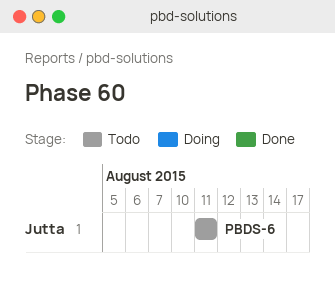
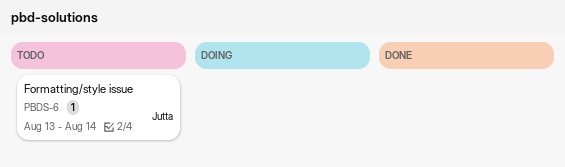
PBDS-6, start: Aug 11 -> Aug 13
PBDS-6, due: Aug 11 -> Aug 14

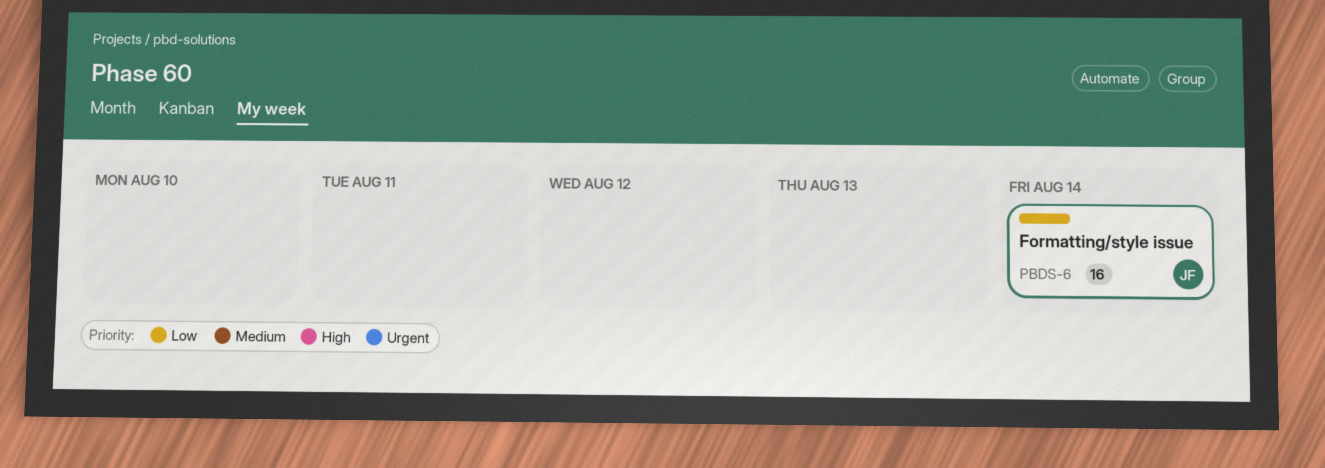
PBDS-6, estimate: 1 -> 16

